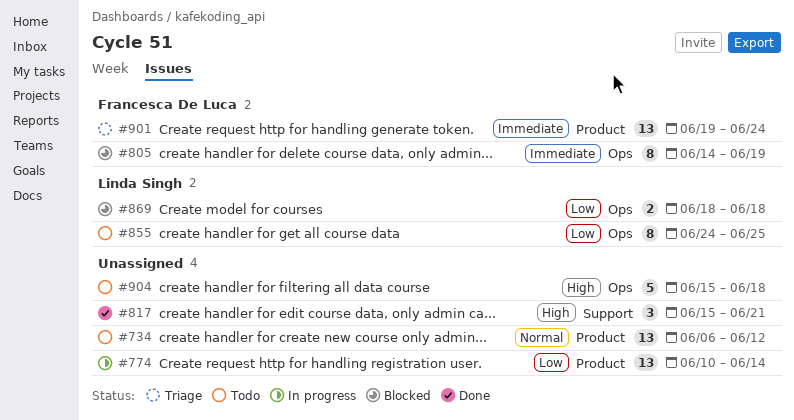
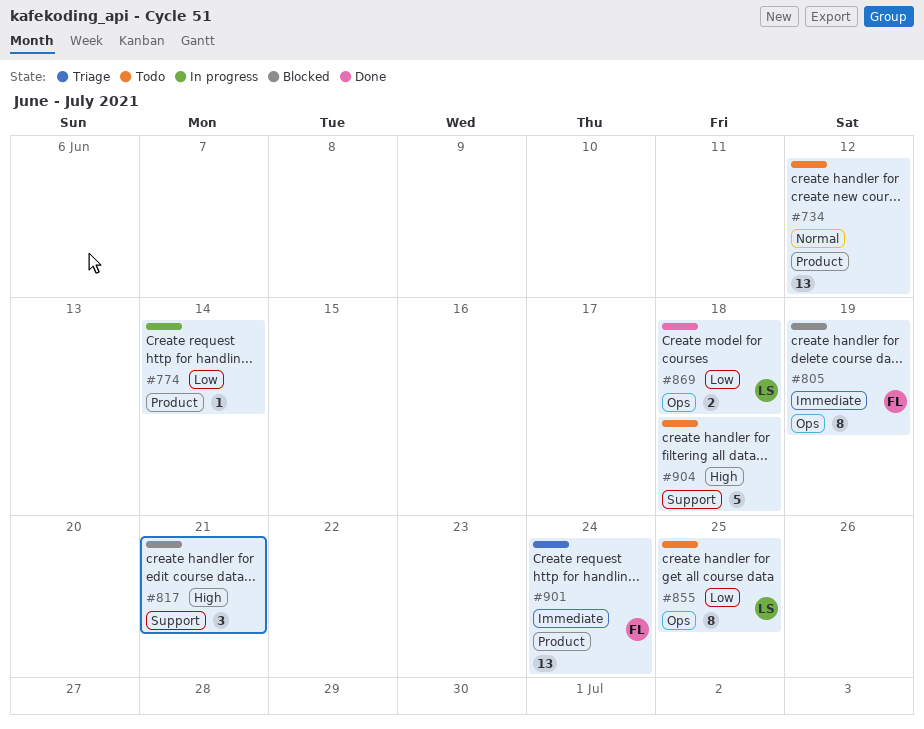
#774, estimate: 13 -> 1
#817, status: Done -> Blocked
#869, status: Blocked -> Done
#904, label: Ops -> Support

